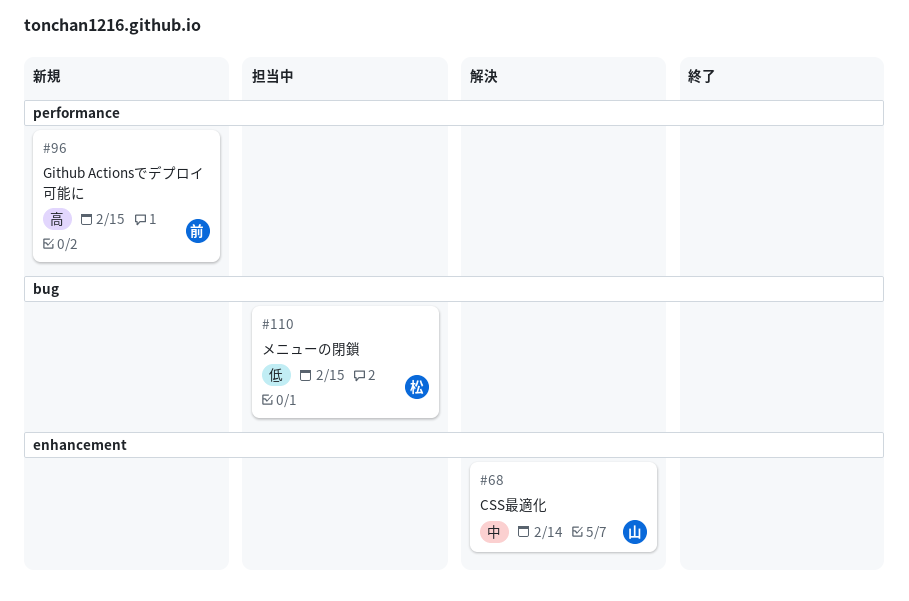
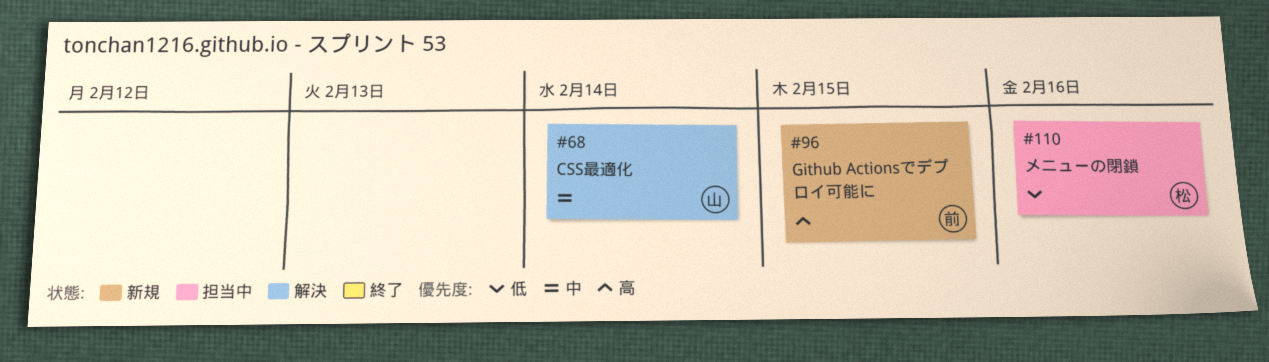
#110, due: Feb 15 -> Feb 16

